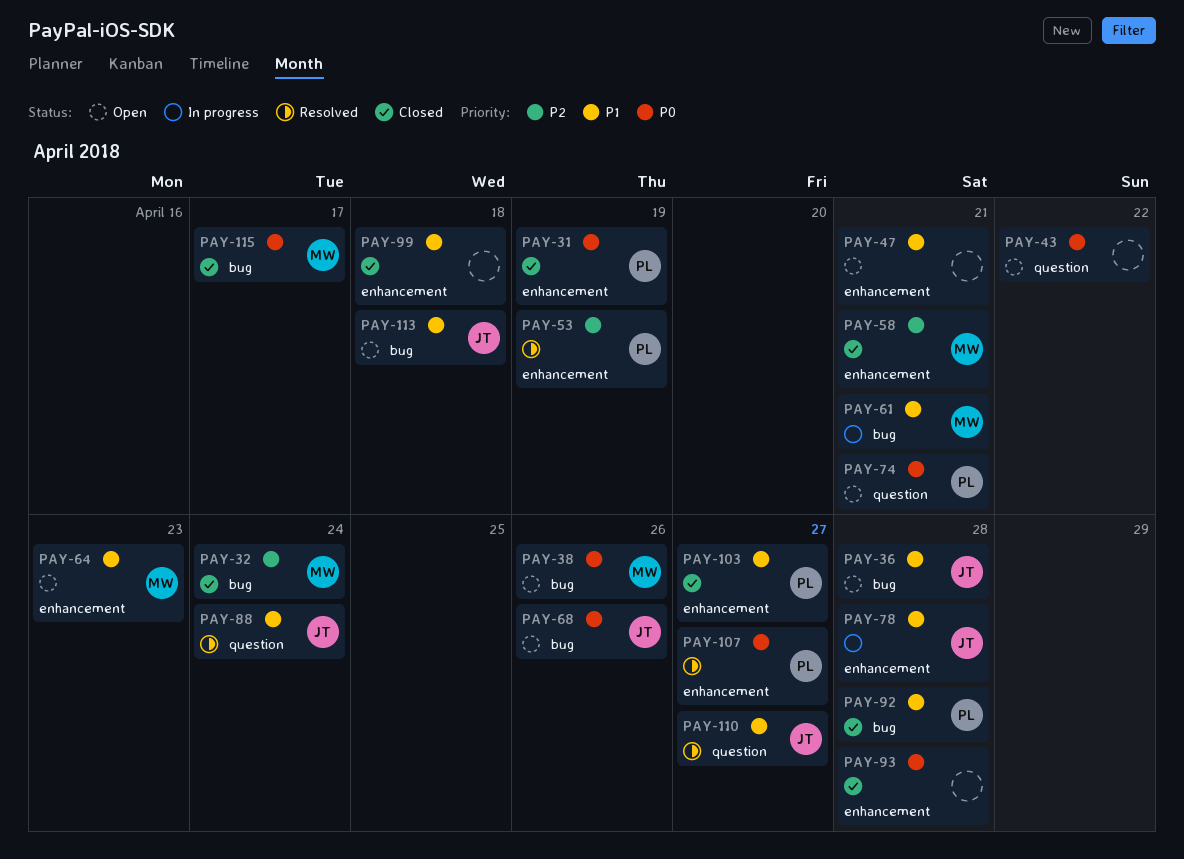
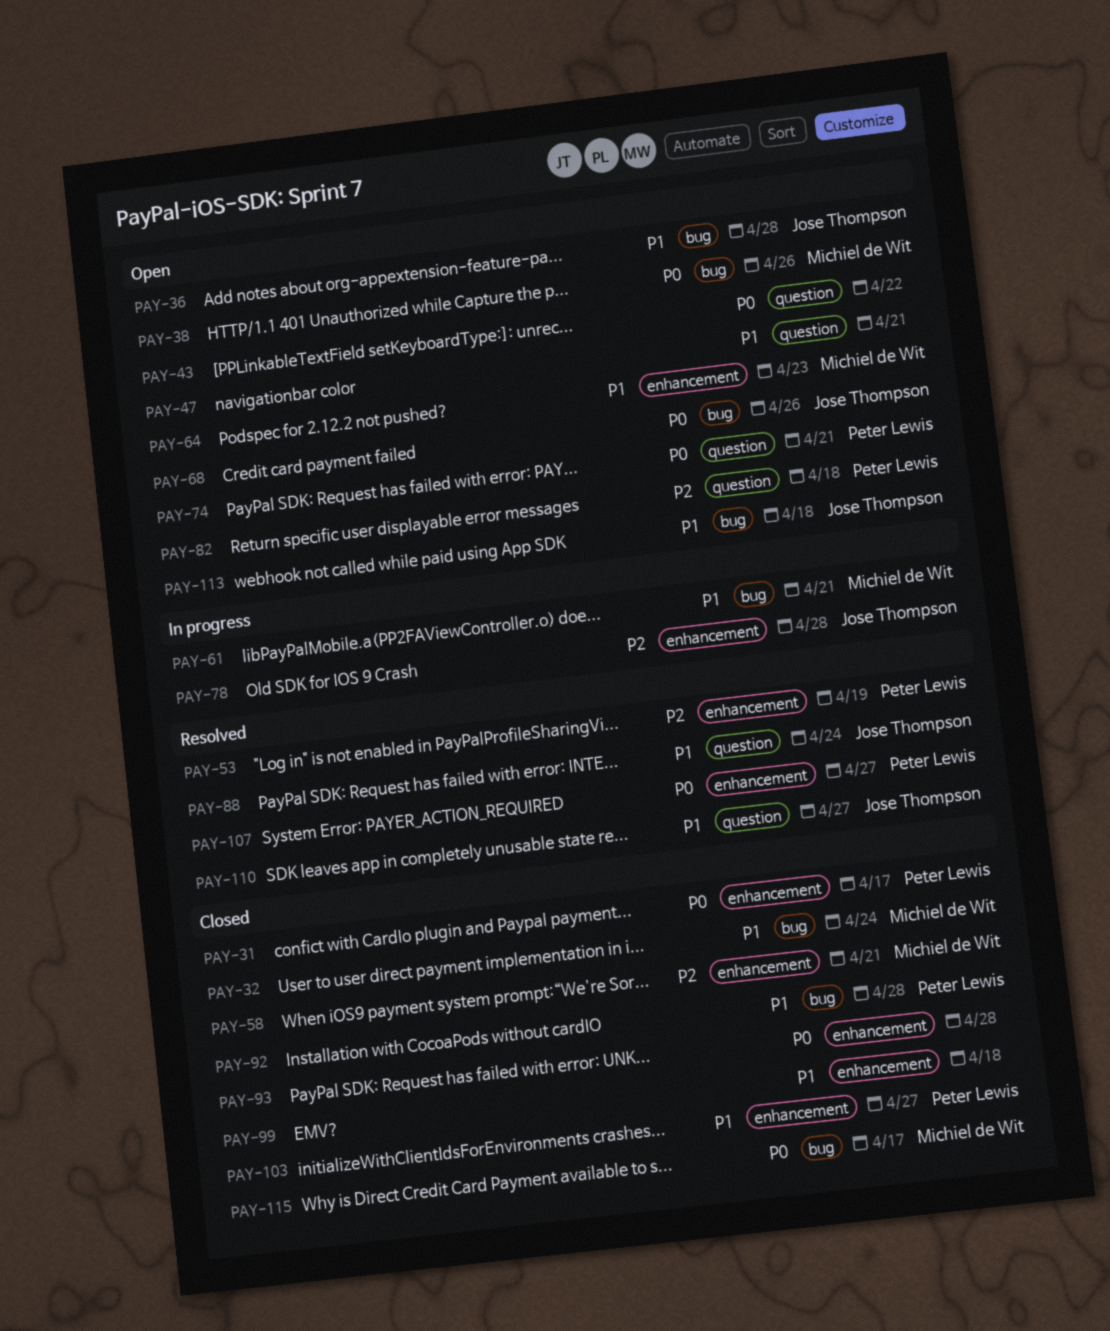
PAY-31, due: Apr 19 -> Apr 17
PAY-32, priority: P2 -> P1
PAY-47, label: enhancement -> question
PAY-78, priority: P1 -> P2
PAY-82: none -> present

